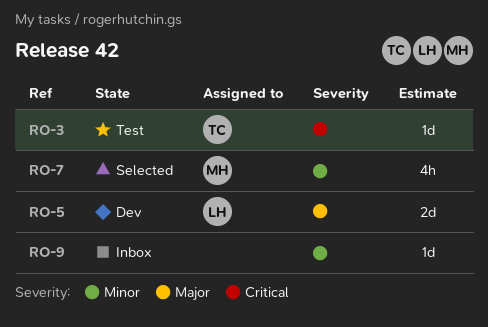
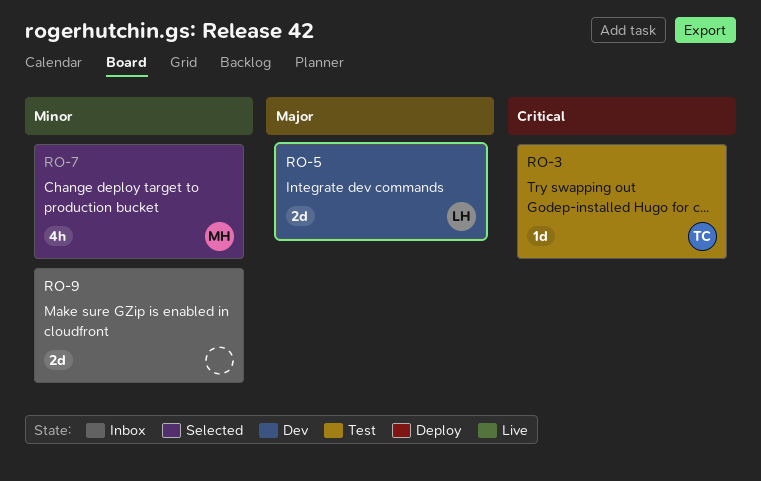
RO-9, estimate: 1d -> 2d

